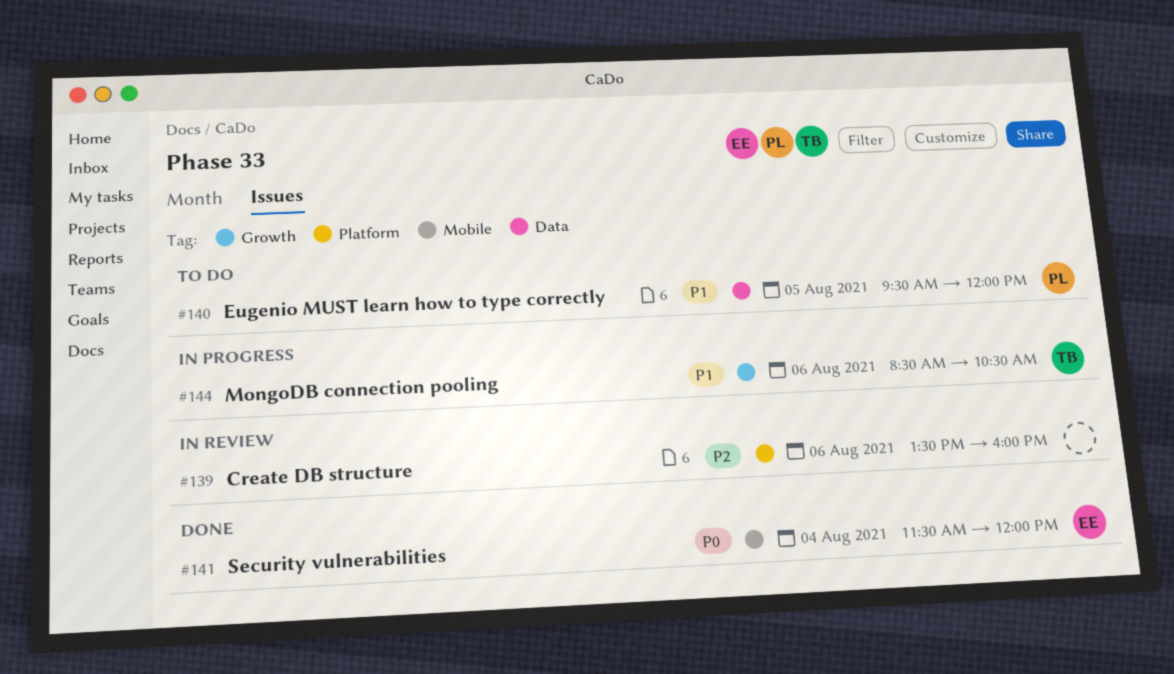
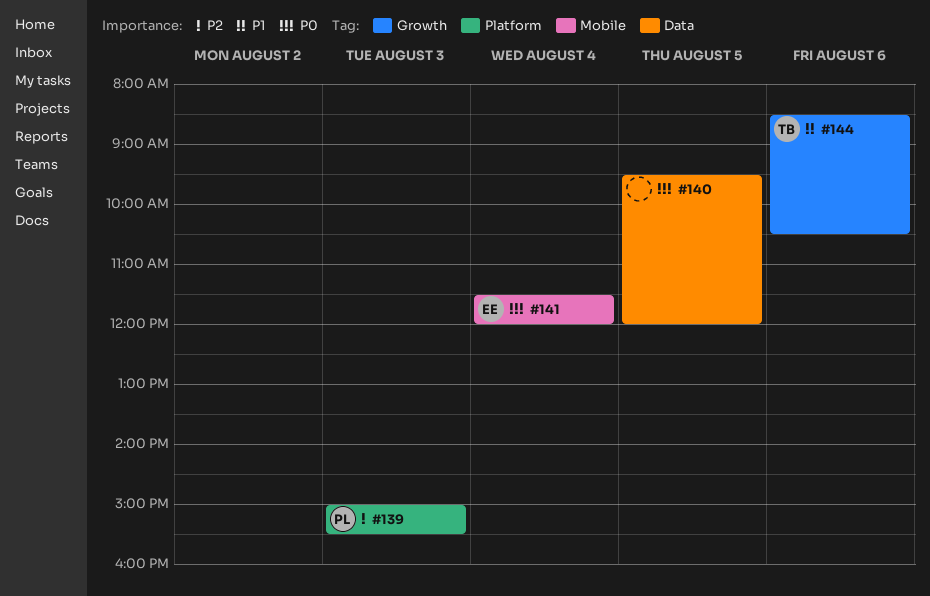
#139, owner: none -> PL
#139, day: Aug 6 -> Aug 3
#139, begins: 13:30 -> 15:00
#139, ends: 16:00 -> 15:30
#140, owner: PL -> none
#140, priority: P1 -> P0

